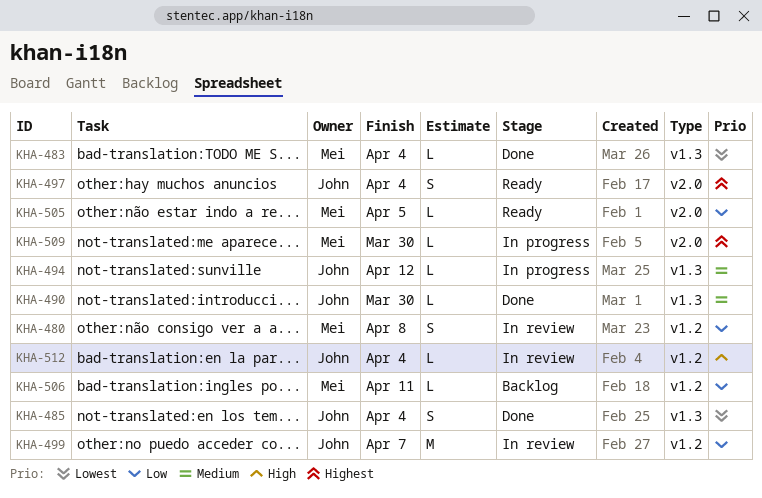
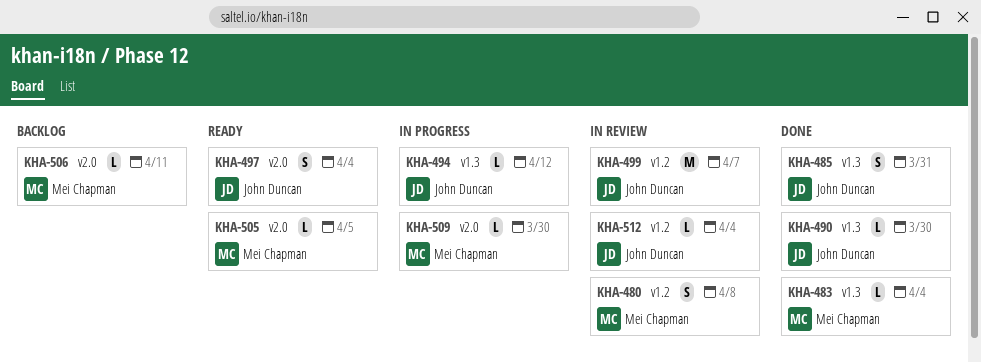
KHA-485, due: Apr 4 -> Mar 31
KHA-506, label: v1.2 -> v2.0

